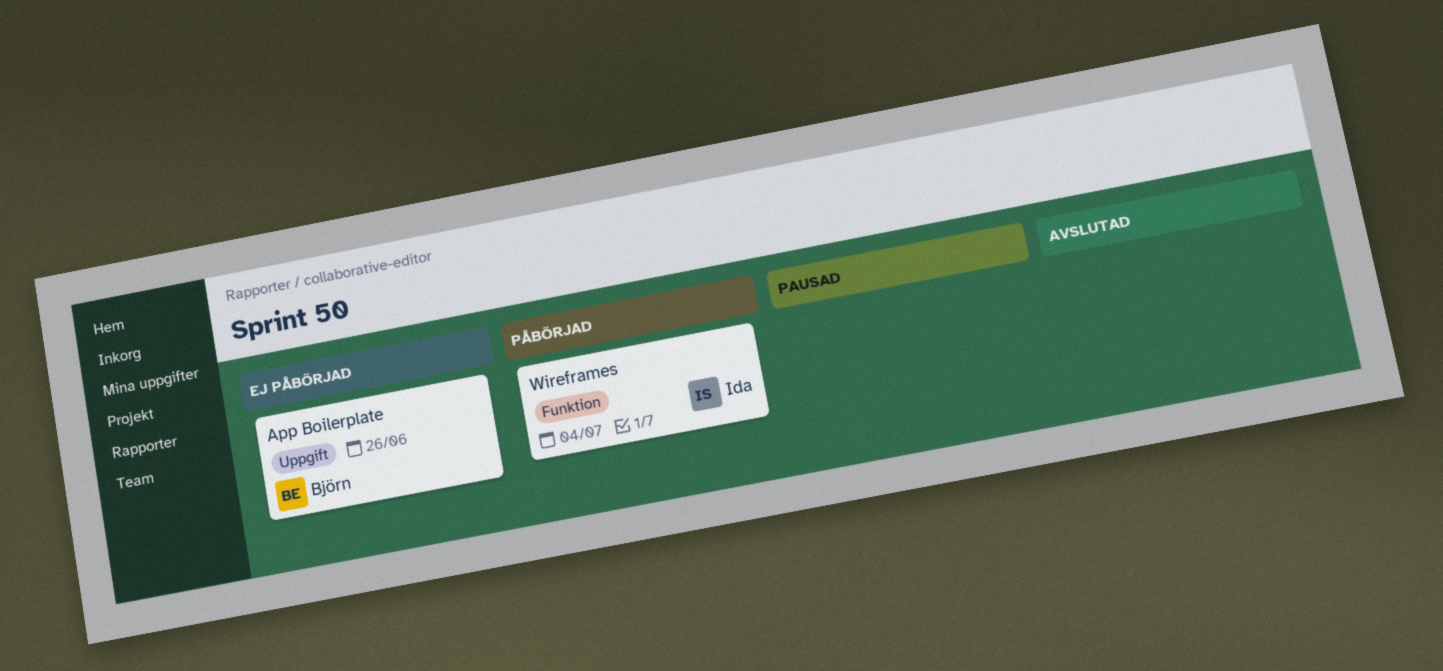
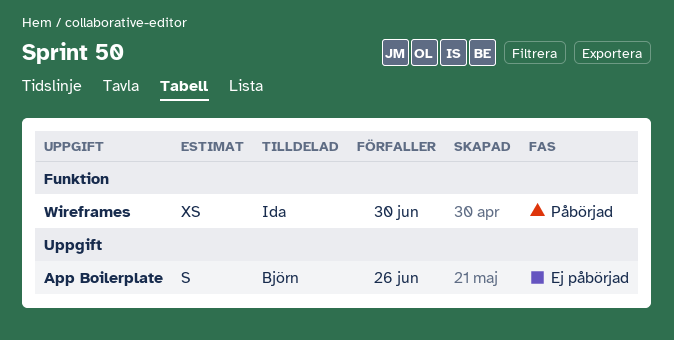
Wireframes, due: Jul 4 -> Jun 30

